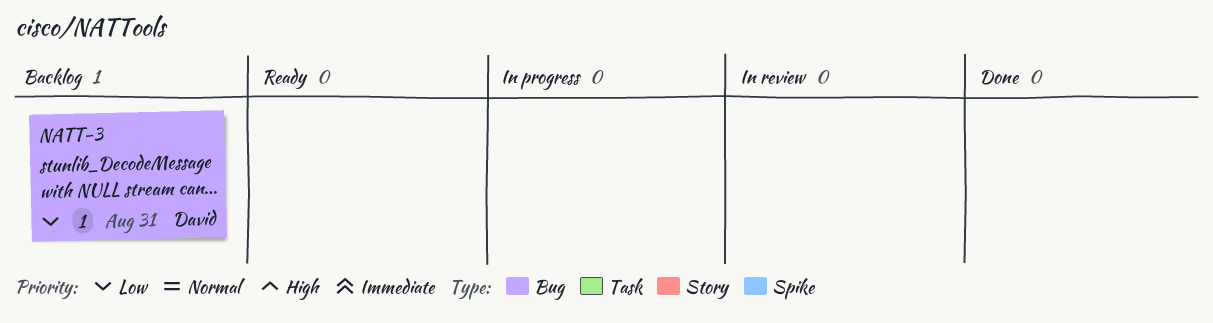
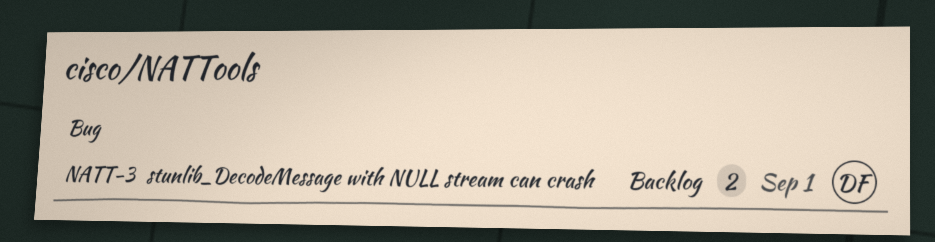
NATT-3, estimate: 1 -> 2
NATT-3, due: Aug 31 -> Sep 1

